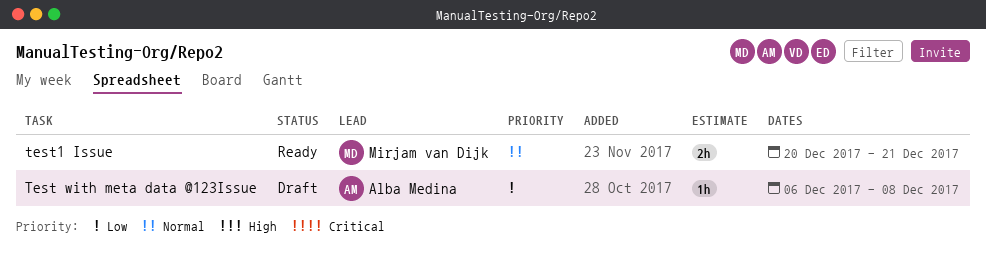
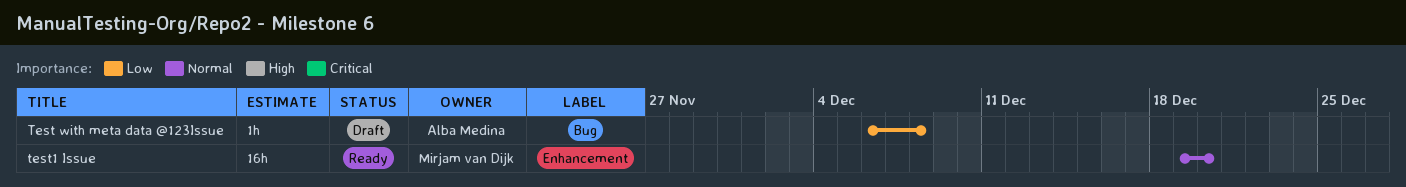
test1 Issue, estimate: 2h -> 16h
test1 Issue, start: Dec 20 -> Dec 19
test1 Issue, due: Dec 21 -> Dec 20

